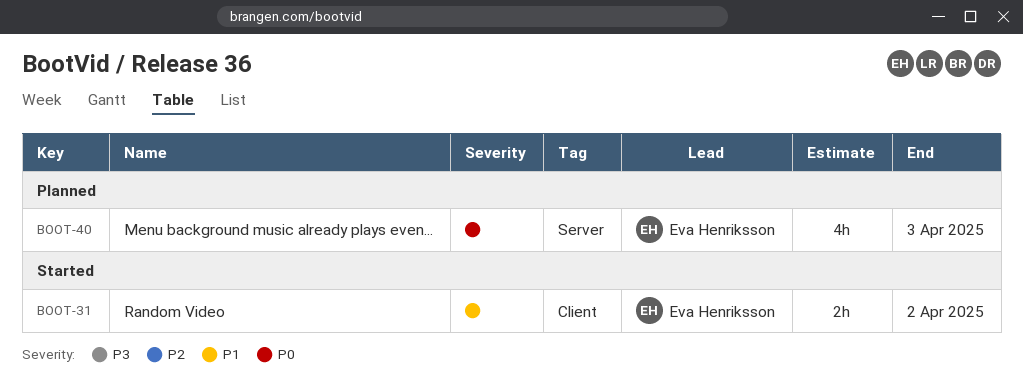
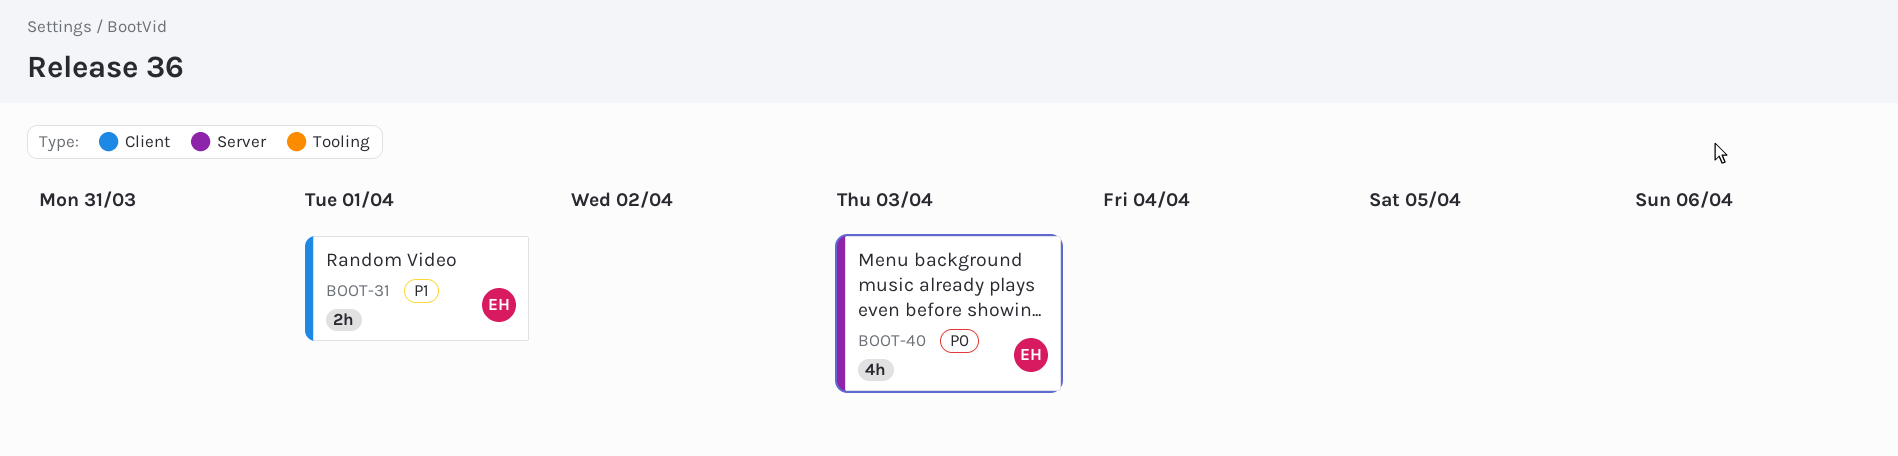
BOOT-31, due: Apr 2 -> Apr 1

